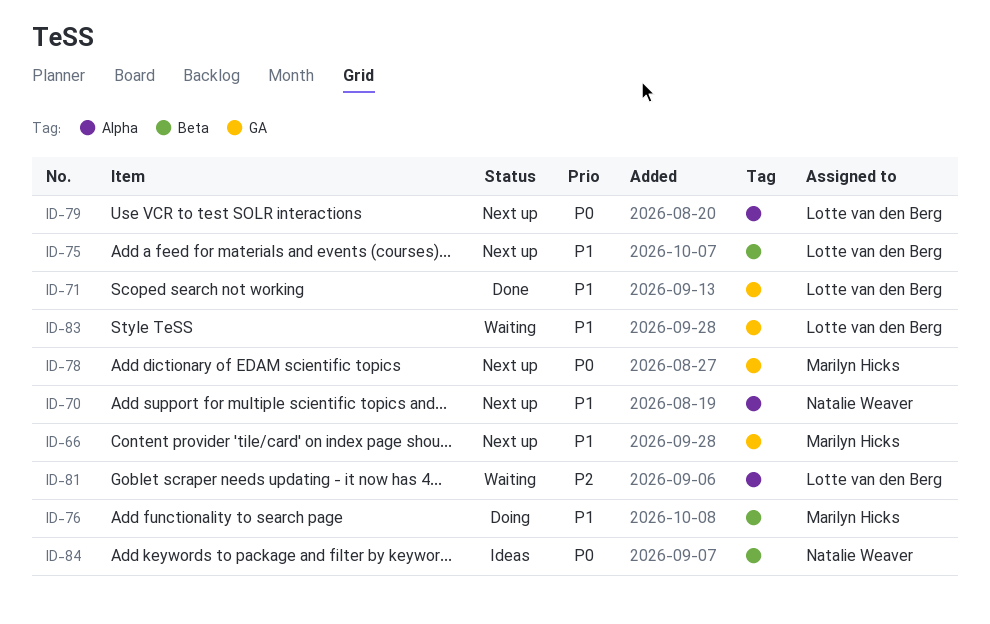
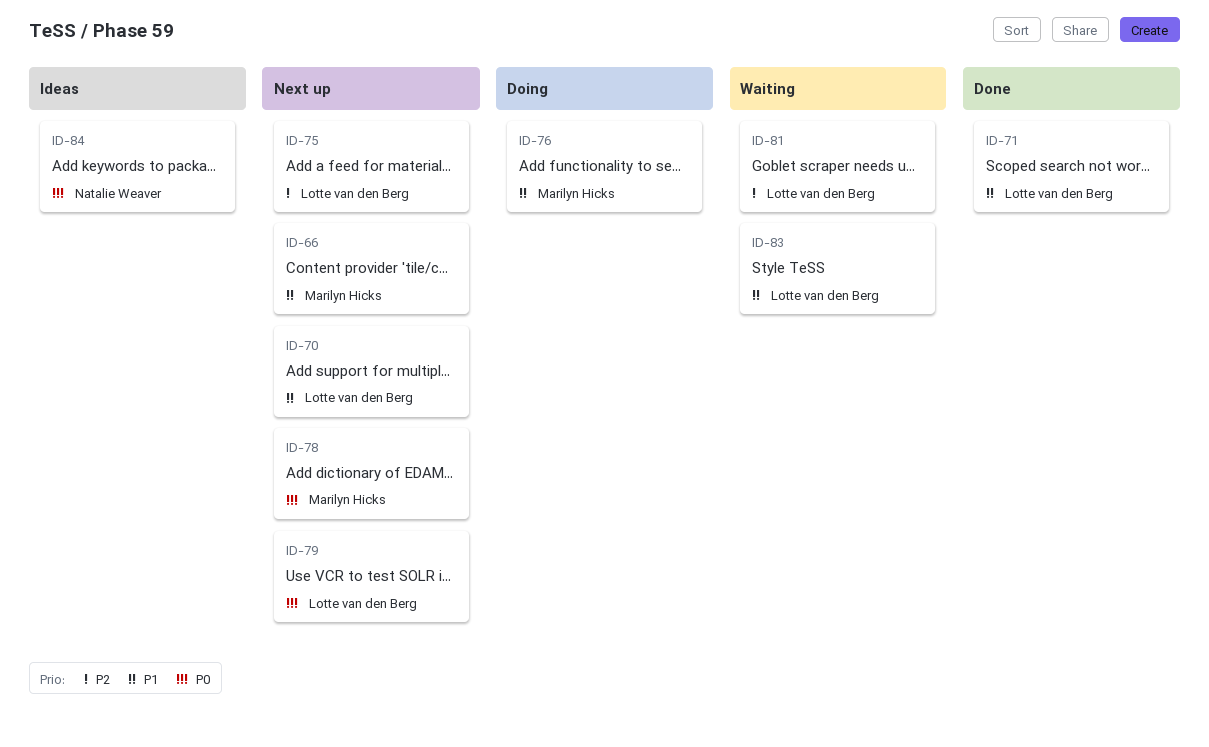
ID-70, owner: Natalie Weaver -> Lotte van den Berg
ID-75, priority: P1 -> P2

